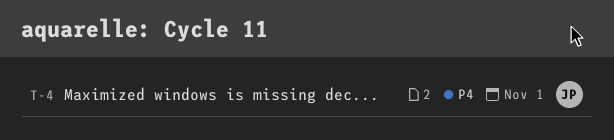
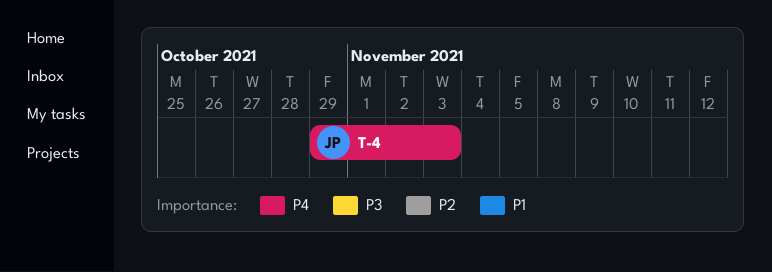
T-4, due: Nov 1 -> Nov 3

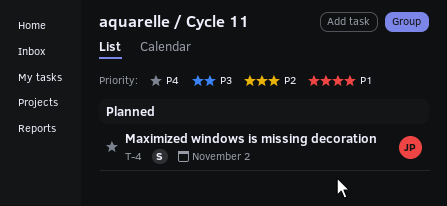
T-4, due: Nov 3 -> Nov 2

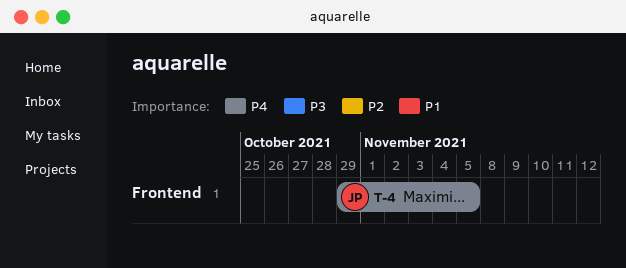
T-4, due: Nov 2 -> Nov 5

